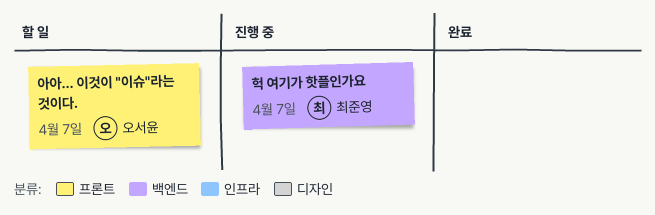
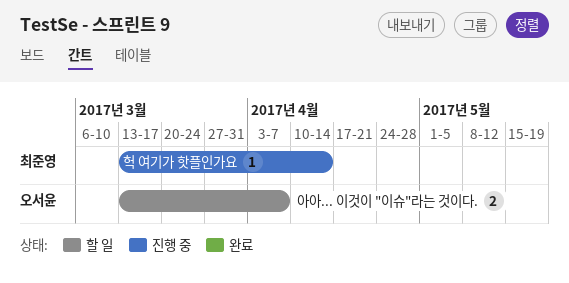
헉 여기가 핫플인가요, due: Apr 7 -> Apr 14

